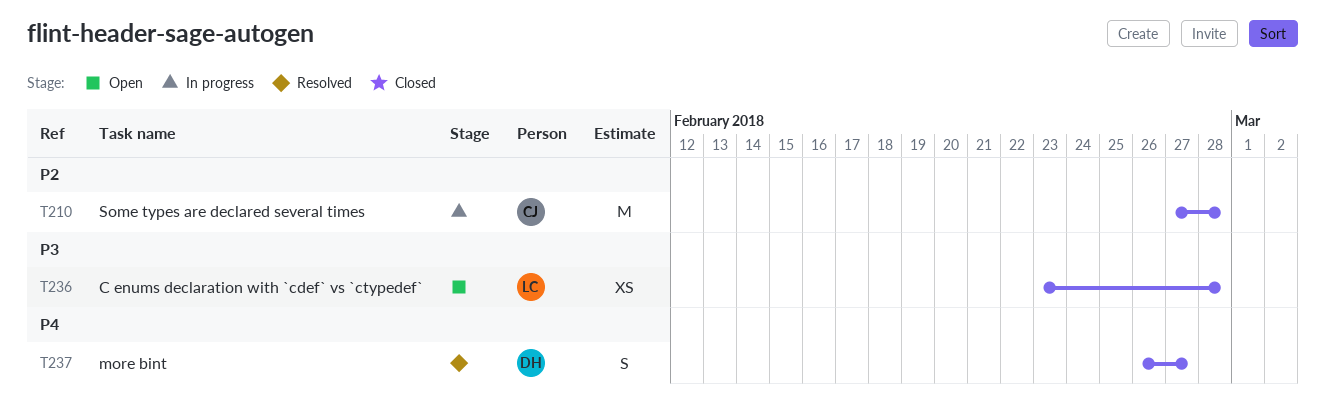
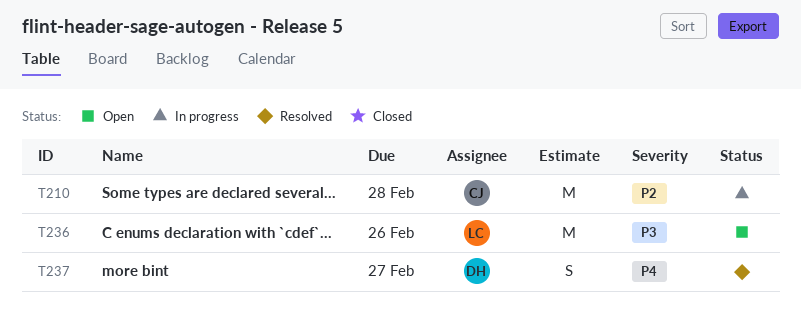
T236, estimate: XS -> M
T236, due: Feb 28 -> Feb 26

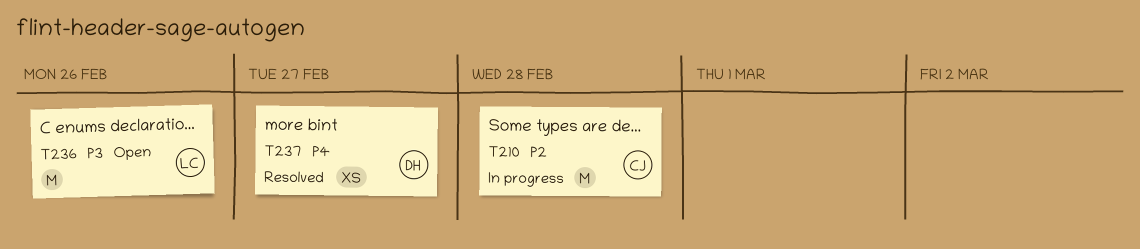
T237, estimate: S -> XS

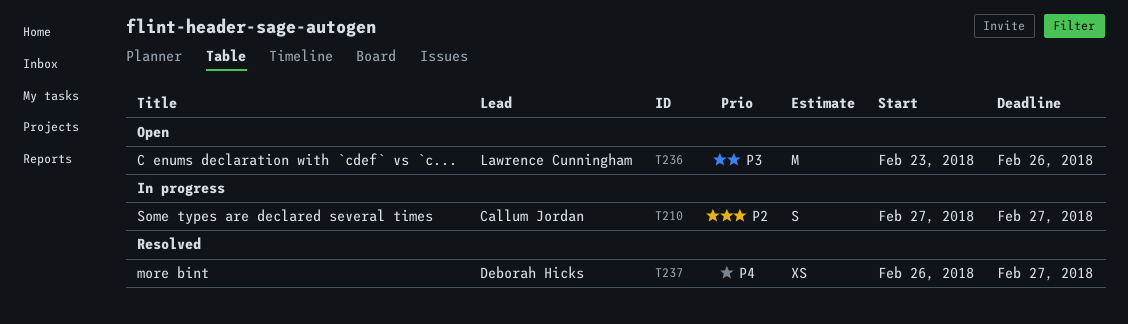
T210, estimate: M -> S
T210, due: Feb 28 -> Feb 27

